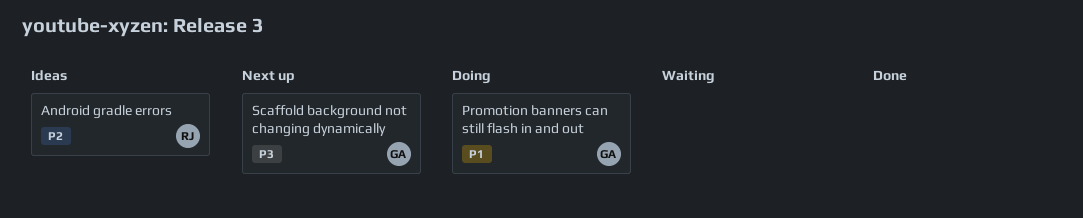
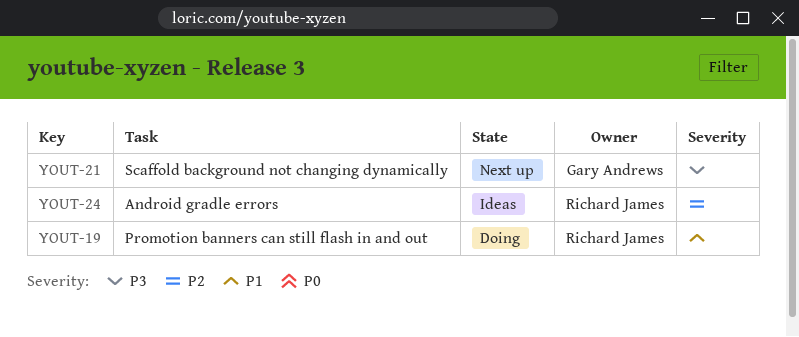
Promotion banners can still flash in and out, owner: Gary Andrews -> Richard James

